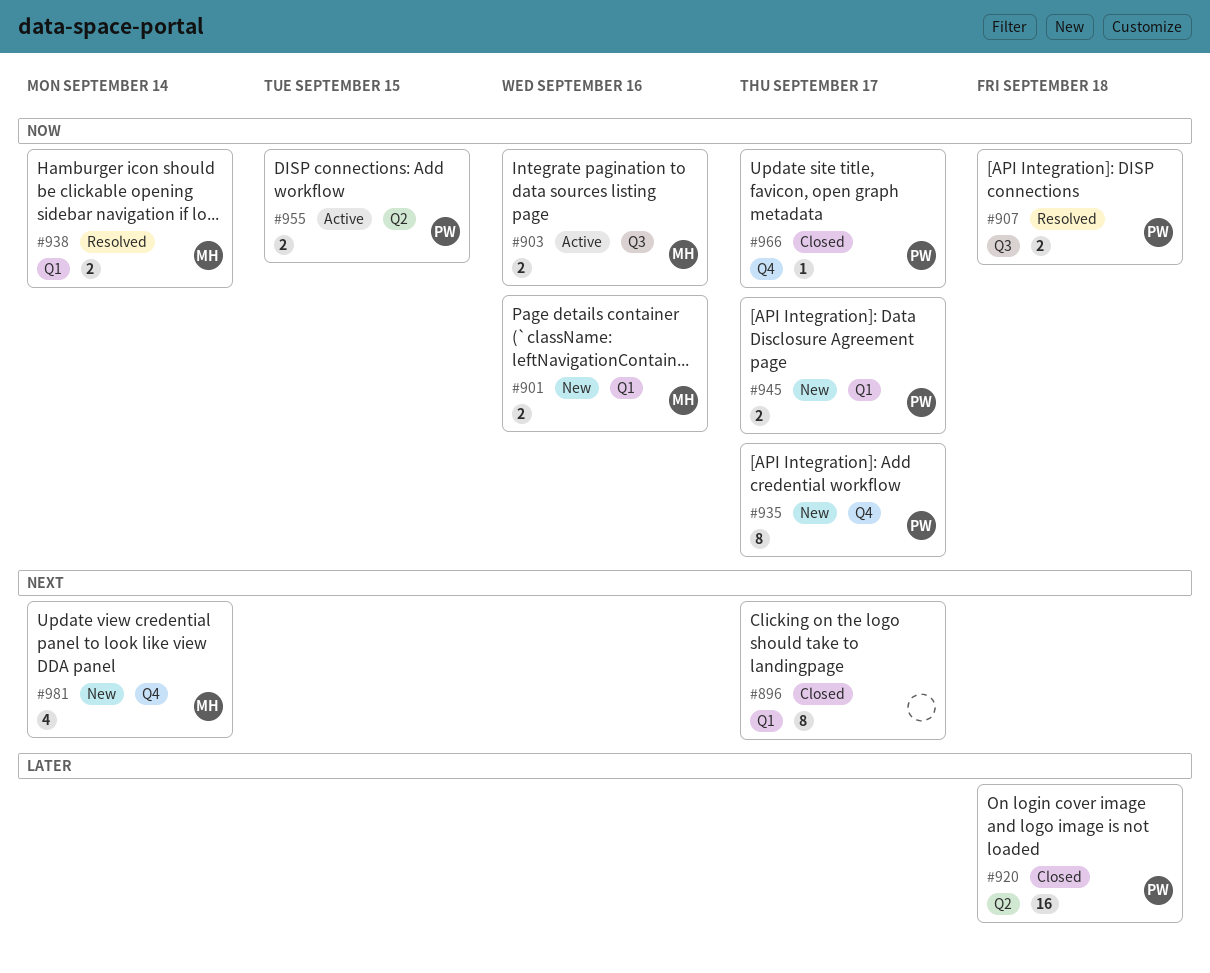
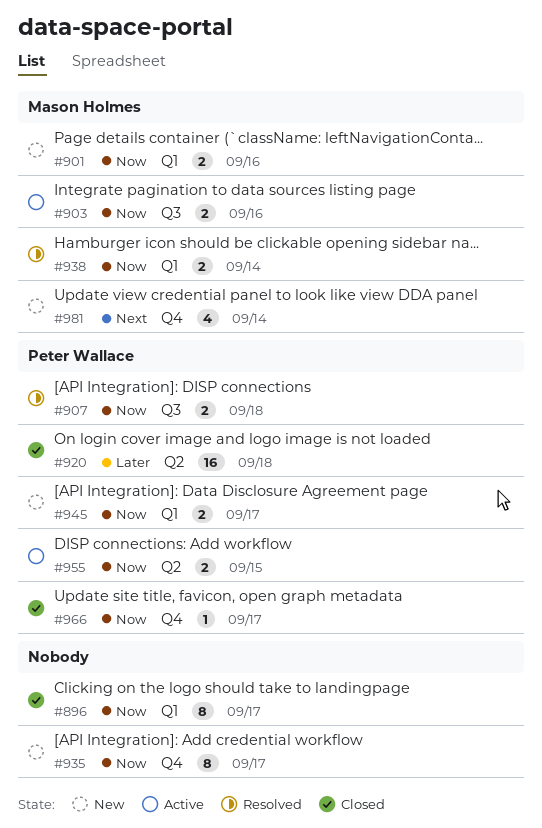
#896, priority: Next -> Now
#935, owner: Peter Wallace -> none

